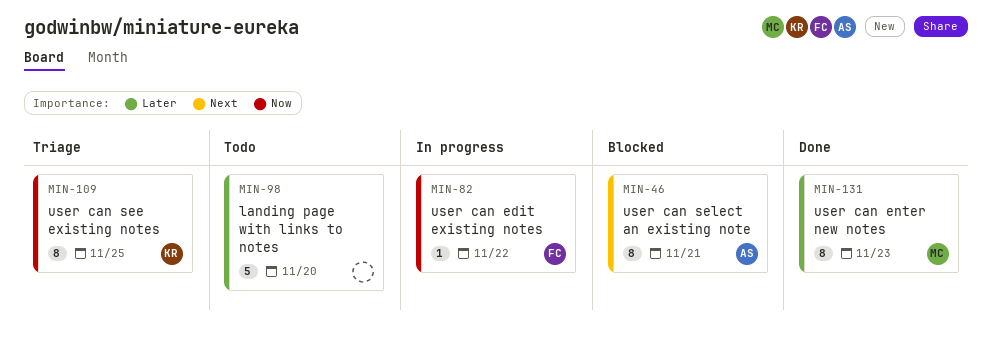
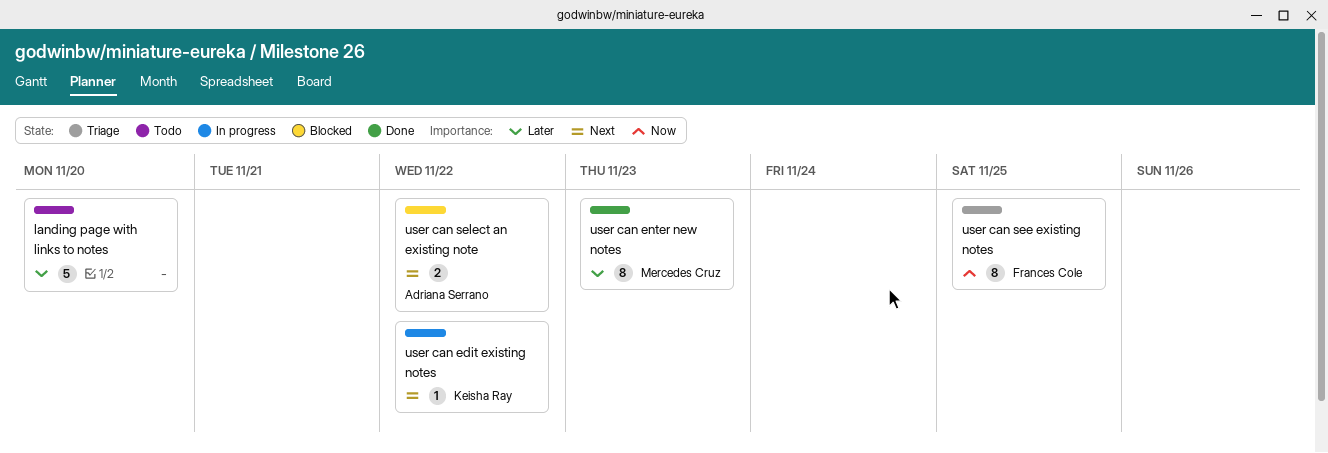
user can edit existing notes, owner: Frances Cole -> Keisha Ray
user can edit existing notes, priority: Now -> Next
user can see existing notes, owner: Keisha Ray -> Frances Cole
user can select an existing note, estimate: 8 -> 2
user can select an existing note, due: Nov 21 -> Nov 22

